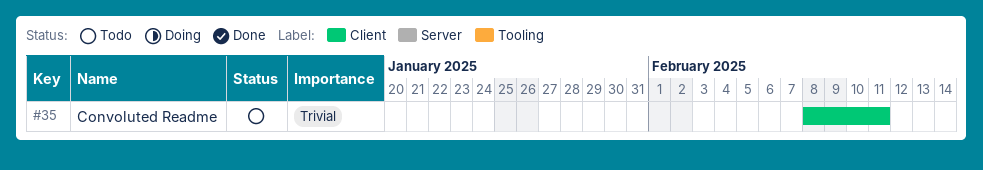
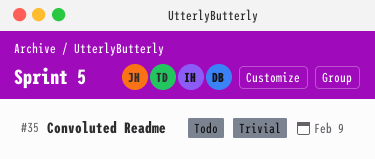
#35, due: Feb 11 -> Feb 9

